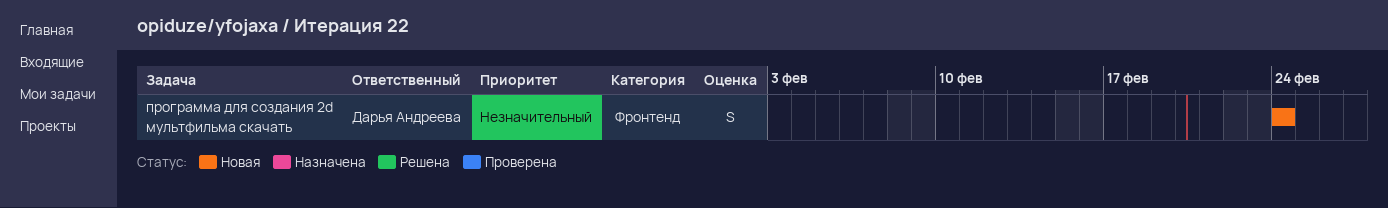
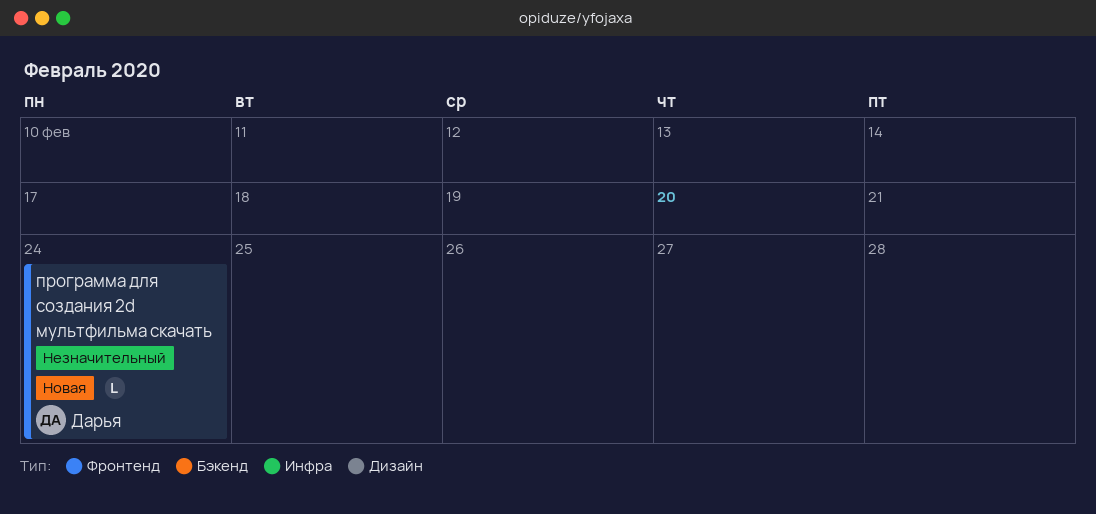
программа для создания 2d мультфильма скачать, estimate: S -> L

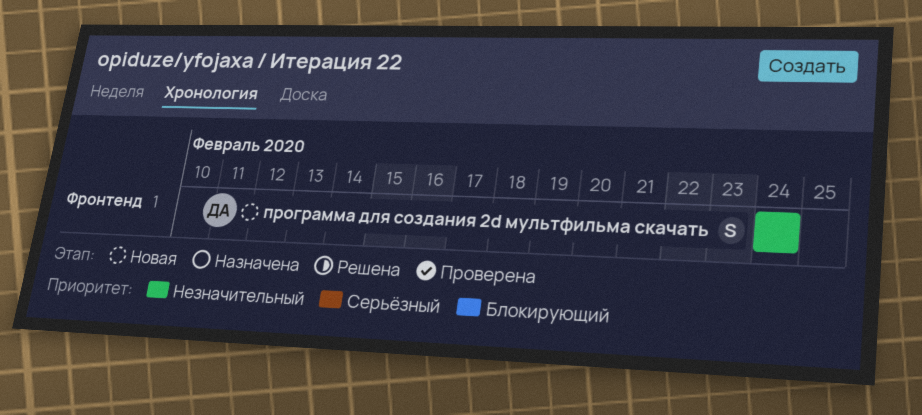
программа для создания 2d мультфильма скачать, estimate: L -> S

